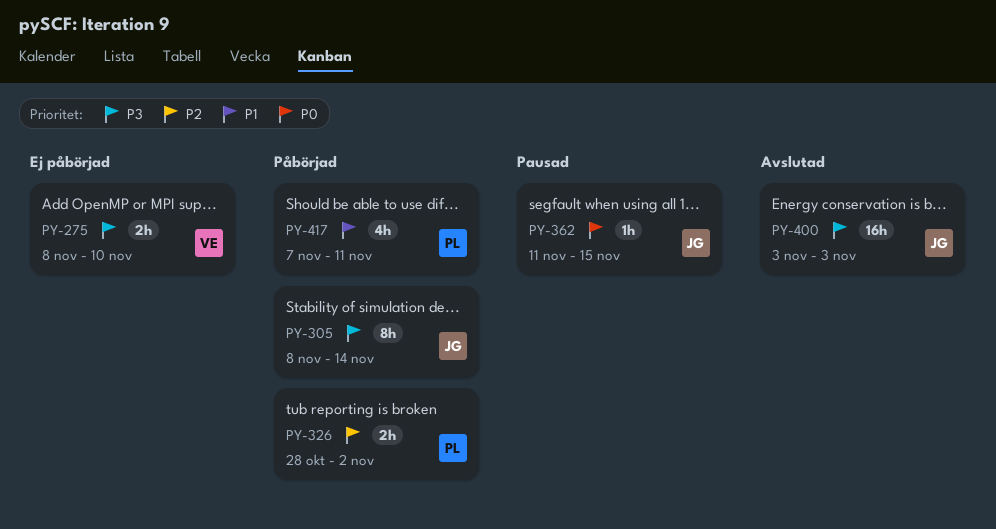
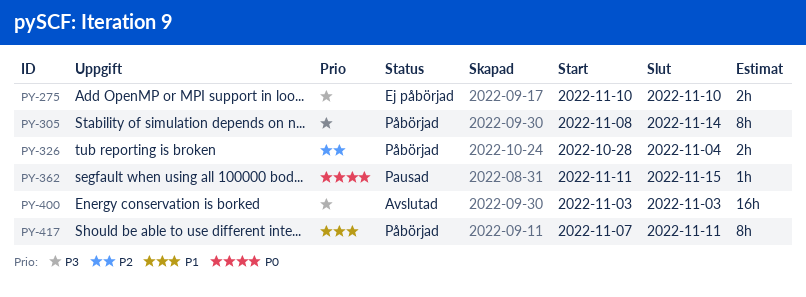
PY-275, start: Nov 8 -> Nov 10
PY-326, due: Nov 2 -> Nov 4
PY-417, estimate: 4h -> 8h

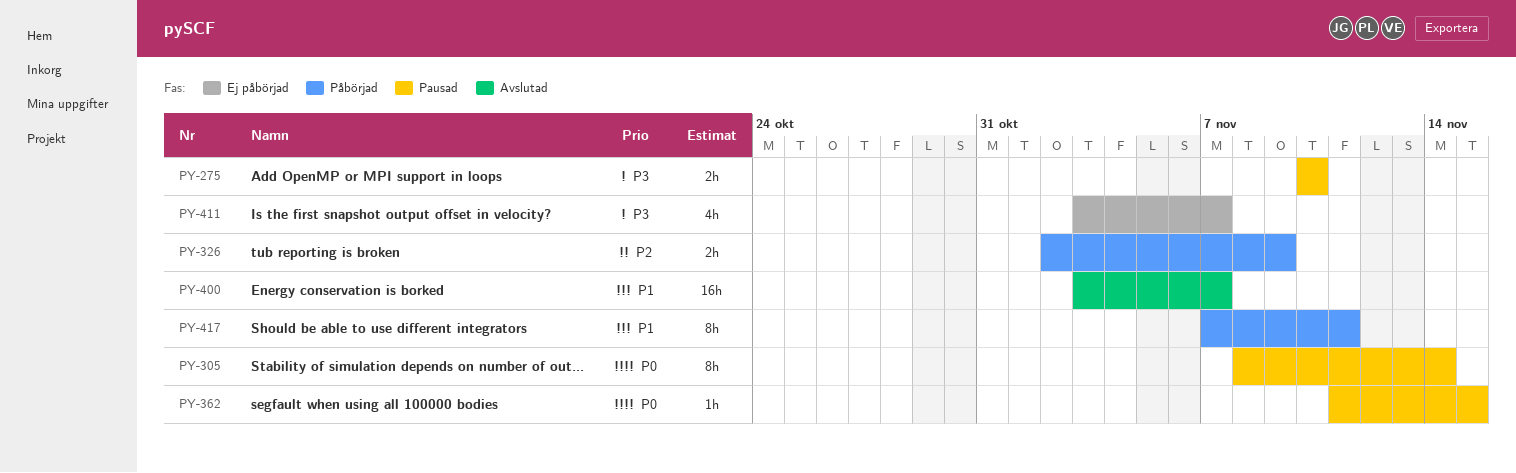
PY-275, status: Ej påbörjad -> Pausad
PY-305, status: Påbörjad -> Pausad
PY-305, priority: P3 -> P0
PY-326, start: Oct 28 -> Nov 2
PY-326, due: Nov 4 -> Nov 9
PY-400, priority: P3 -> P1
PY-400, due: Nov 3 -> Nov 7
PY-411: none -> present

